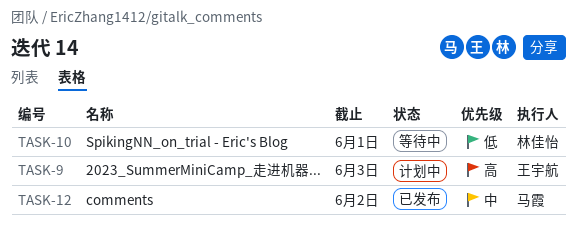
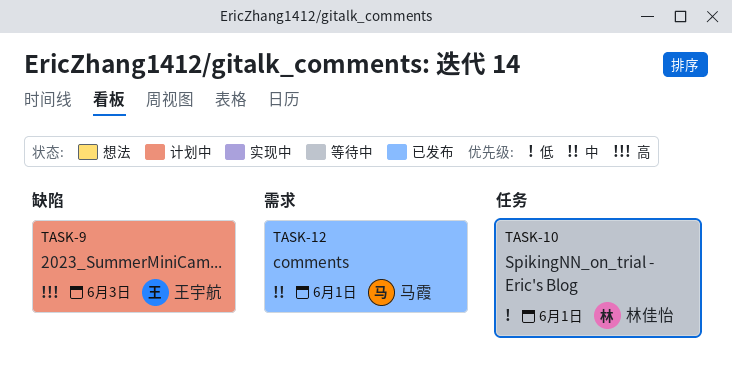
TASK-12, due: Jun 2 -> Jun 1

